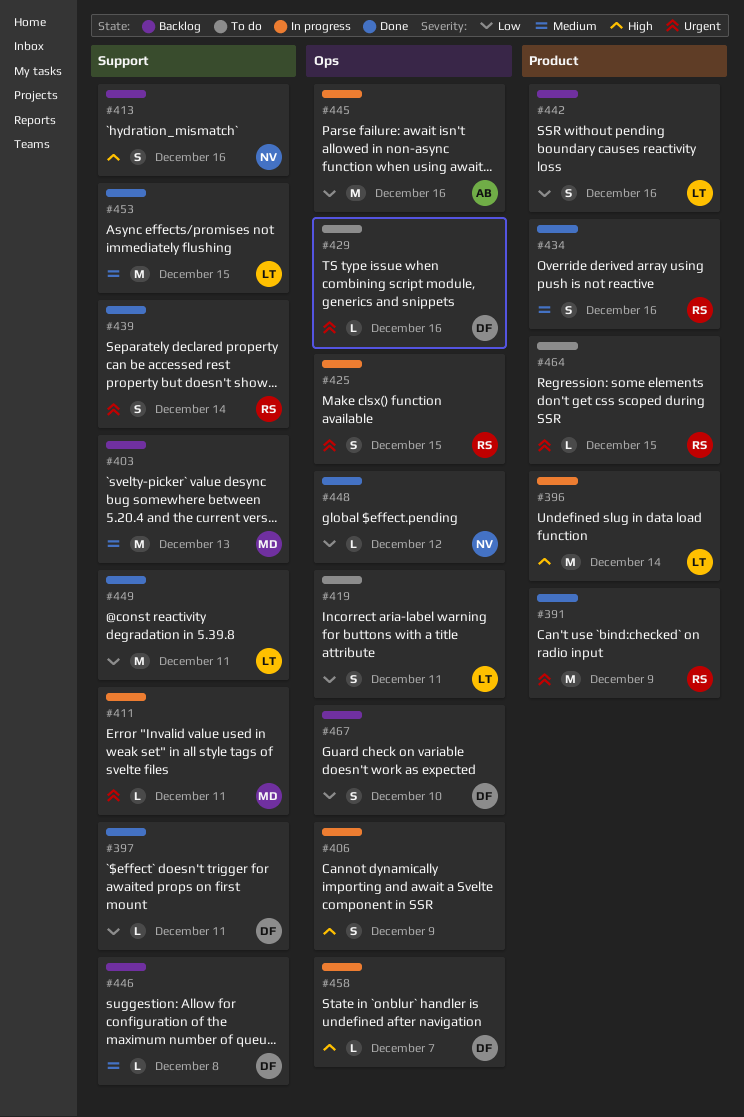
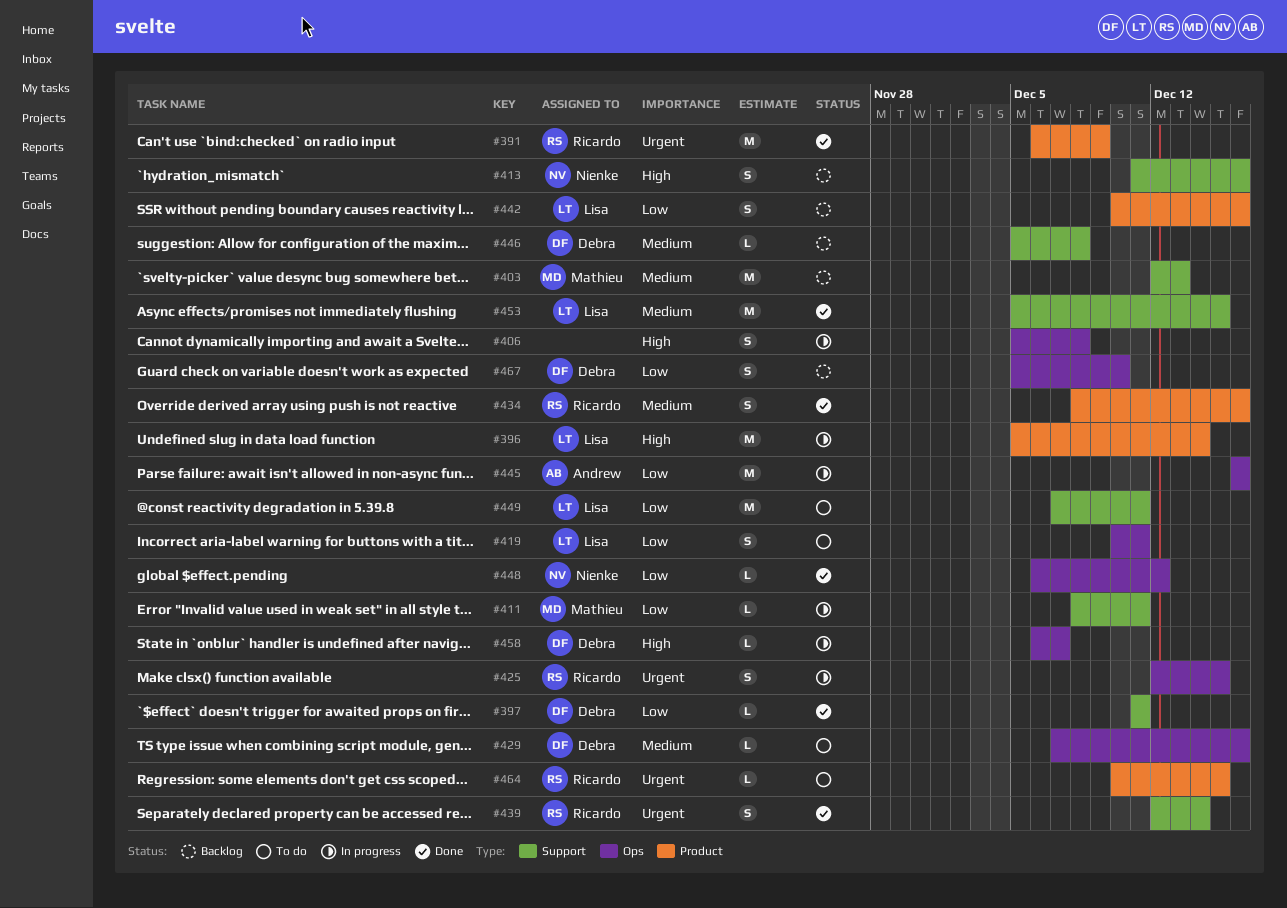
#406, due: Dec 9 -> Dec 8
#411, priority: Urgent -> Low
#429, priority: Urgent -> Medium
#449, status: Done -> To do

